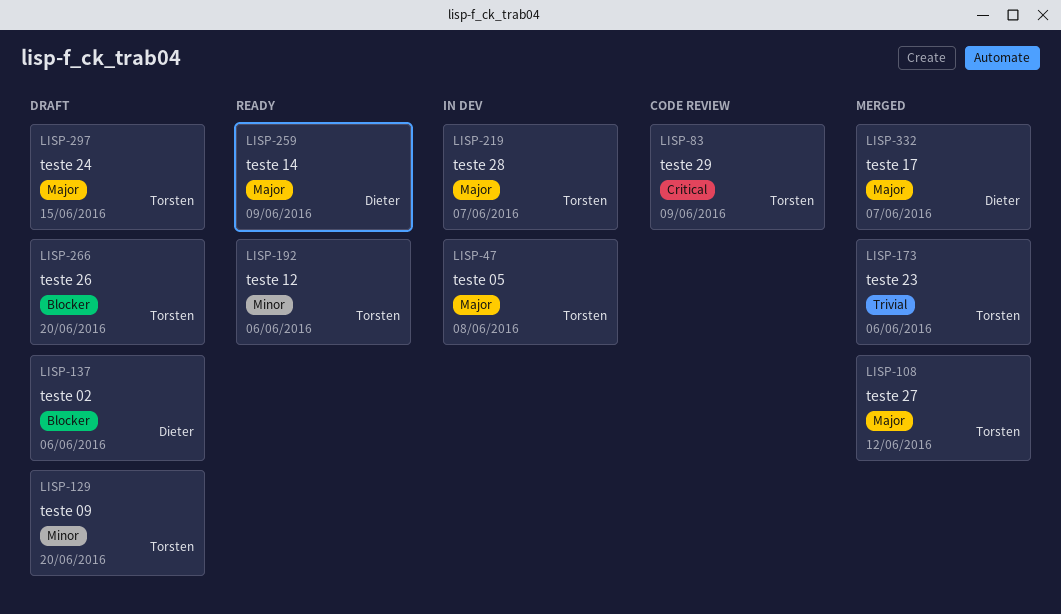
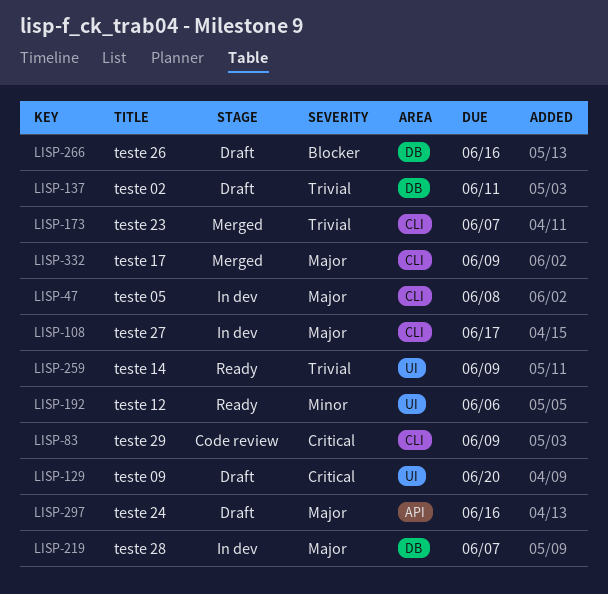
LISP-108, status: Merged -> In dev
LISP-108, due: Jun 12 -> Jun 17
LISP-129, priority: Minor -> Critical
LISP-137, priority: Blocker -> Trivial
LISP-137, due: Jun 6 -> Jun 11
LISP-173, due: Jun 6 -> Jun 7
LISP-259, priority: Major -> Trivial
LISP-266, due: Jun 20 -> Jun 16
LISP-297, due: Jun 15 -> Jun 16
LISP-332, due: Jun 7 -> Jun 9

